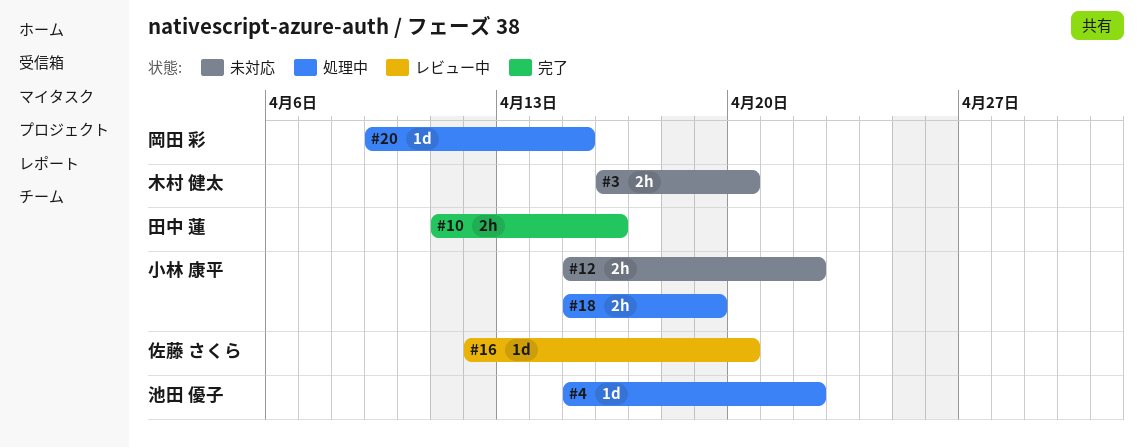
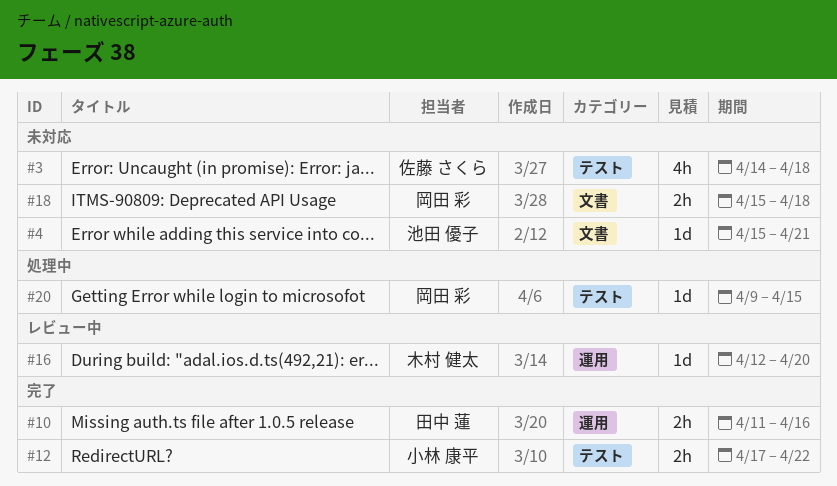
#3, owner: 木村 健太 -> 佐藤 さくら
#3, estimate: 2h -> 4h
#3, start: Apr 16 -> Apr 14
#3, due: Apr 20 -> Apr 18
#4, status: 処理中 -> 未対応
#4, due: Apr 22 -> Apr 21
#12, status: 未対応 -> 完了
#12, start: Apr 15 -> Apr 17
#16, owner: 佐藤 さくら -> 木村 健太
#18, status: 処理中 -> 未対応
#18, owner: 小林 康平 -> 岡田 彩
#18, due: Apr 19 -> Apr 18

